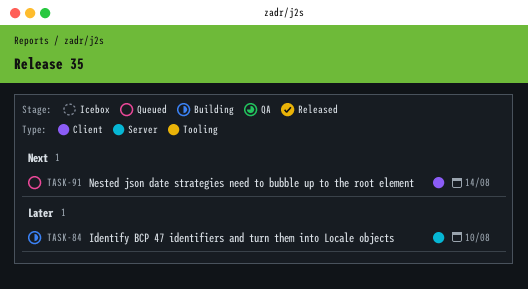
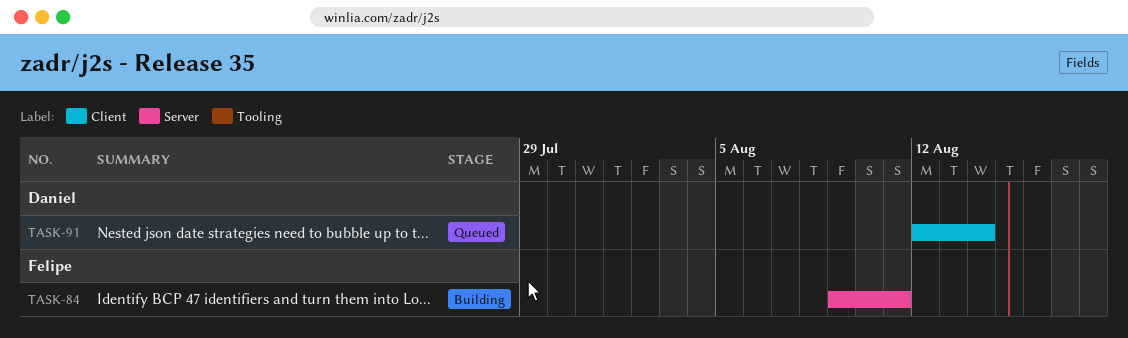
TASK-84, due: Aug 10 -> Aug 11

